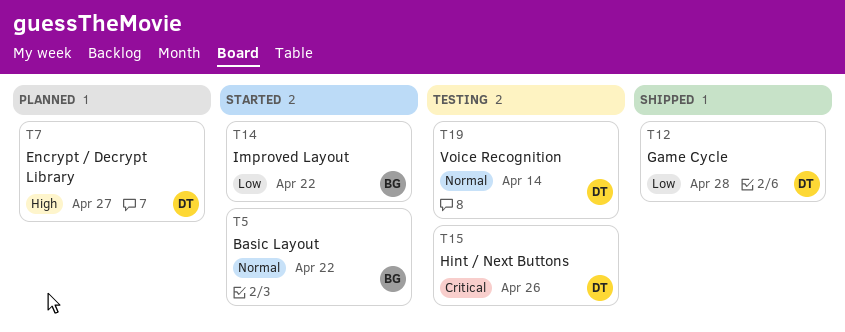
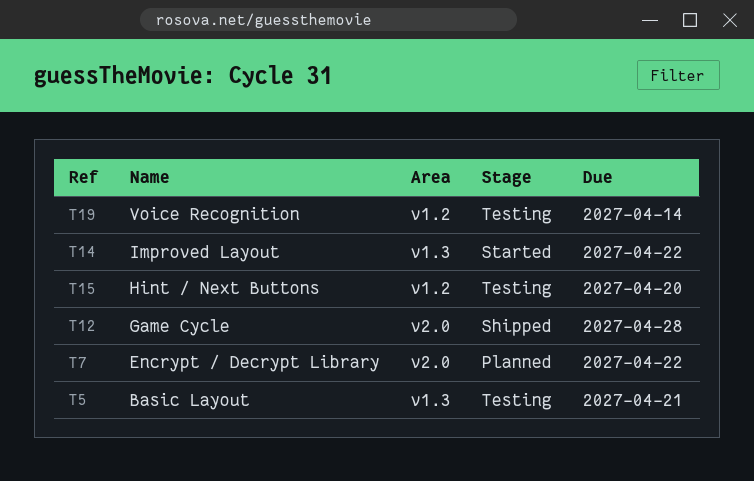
T5, status: Started -> Testing
T5, due: Apr 22 -> Apr 21
T7, due: Apr 27 -> Apr 22
T15, due: Apr 26 -> Apr 20

